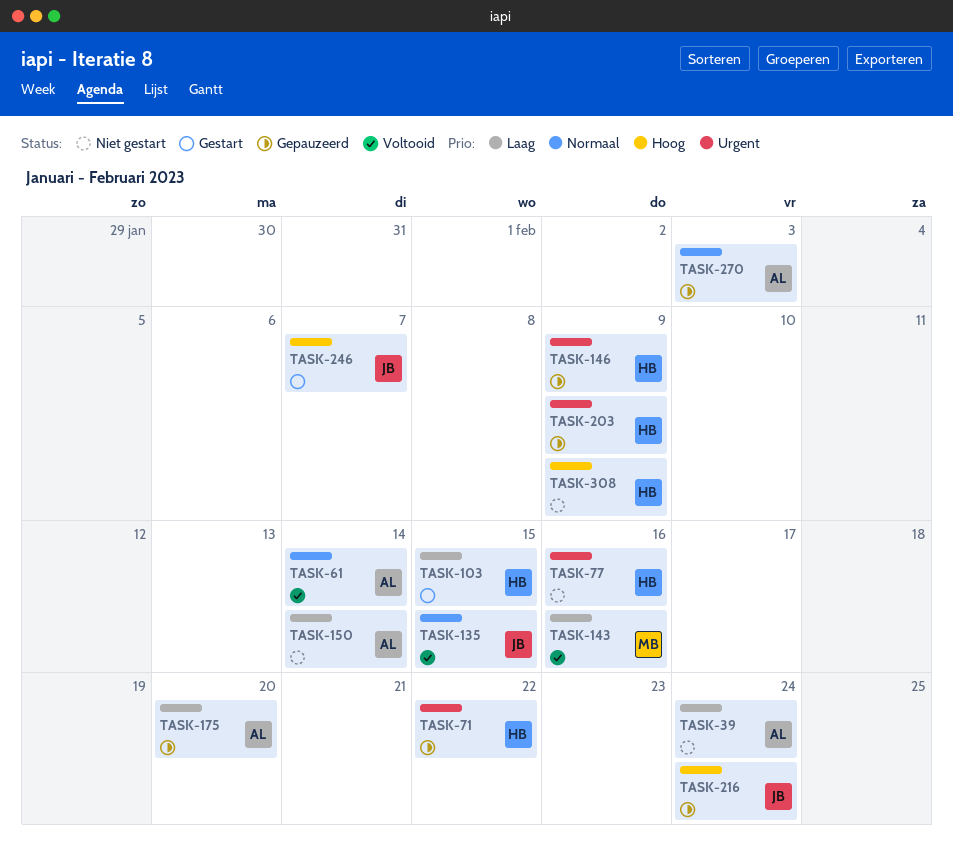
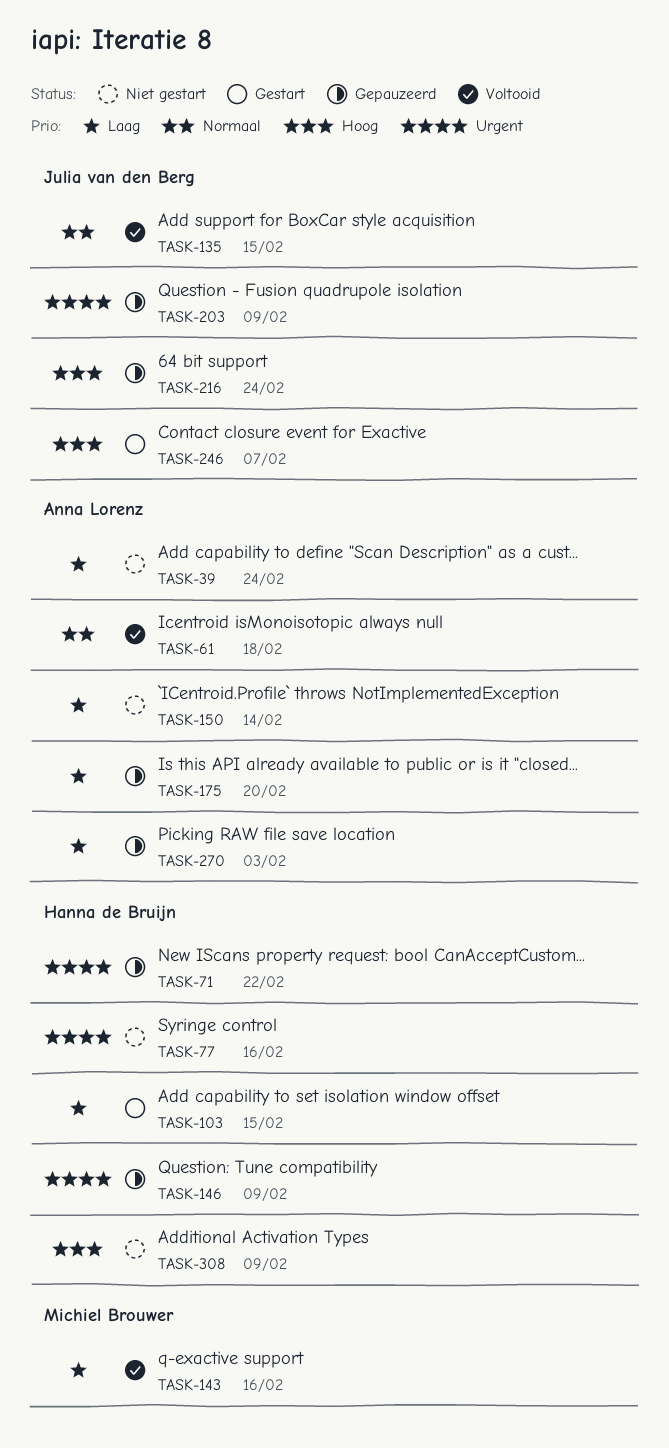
TASK-61, due: Feb 14 -> Feb 18
TASK-203, owner: Hanna de Bruijn -> Julia van den Berg
TASK-270, priority: Normaal -> Laag

